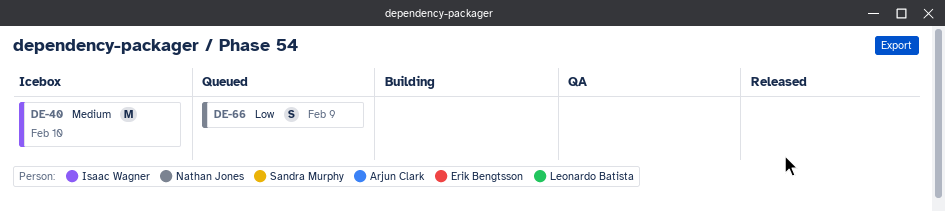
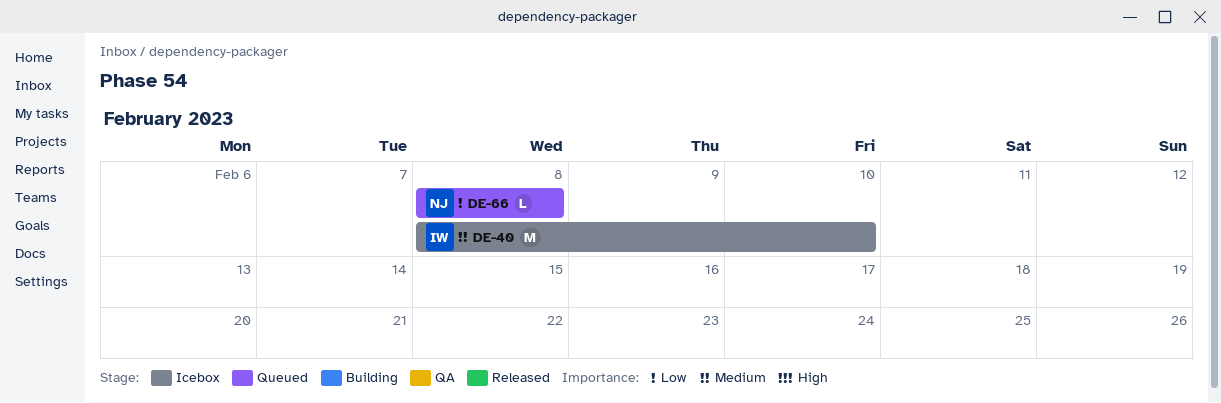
DE-66, estimate: S -> L
DE-66, due: Feb 9 -> Feb 8

